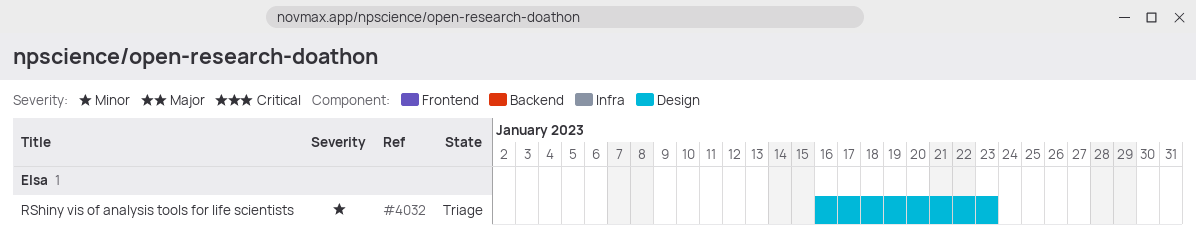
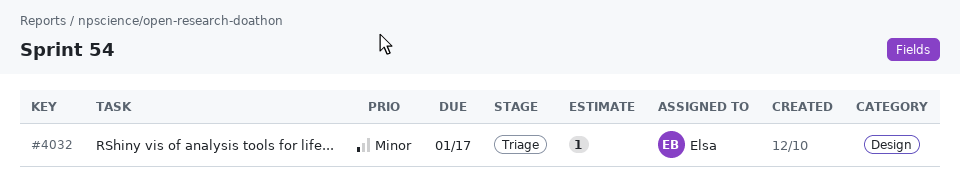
#4032, due: Jan 23 -> Jan 17

